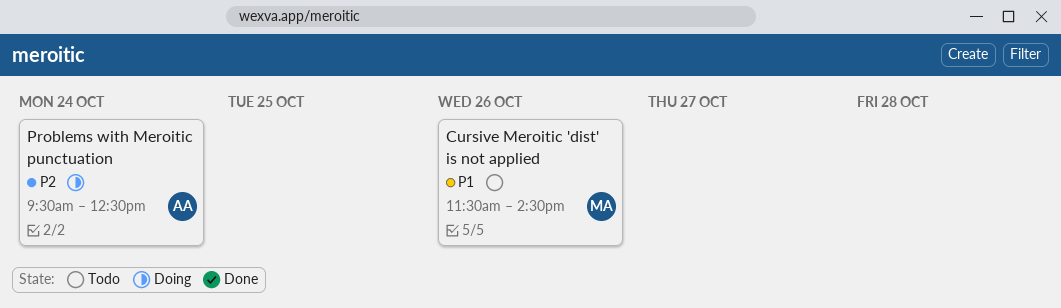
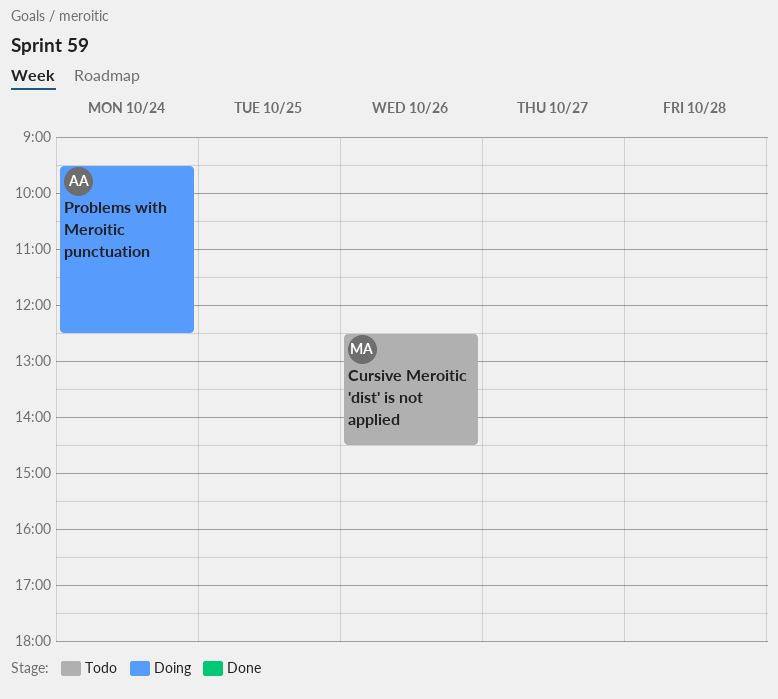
Cursive Meroitic 'dist' is not applied, begins: 11:30 -> 12:30

